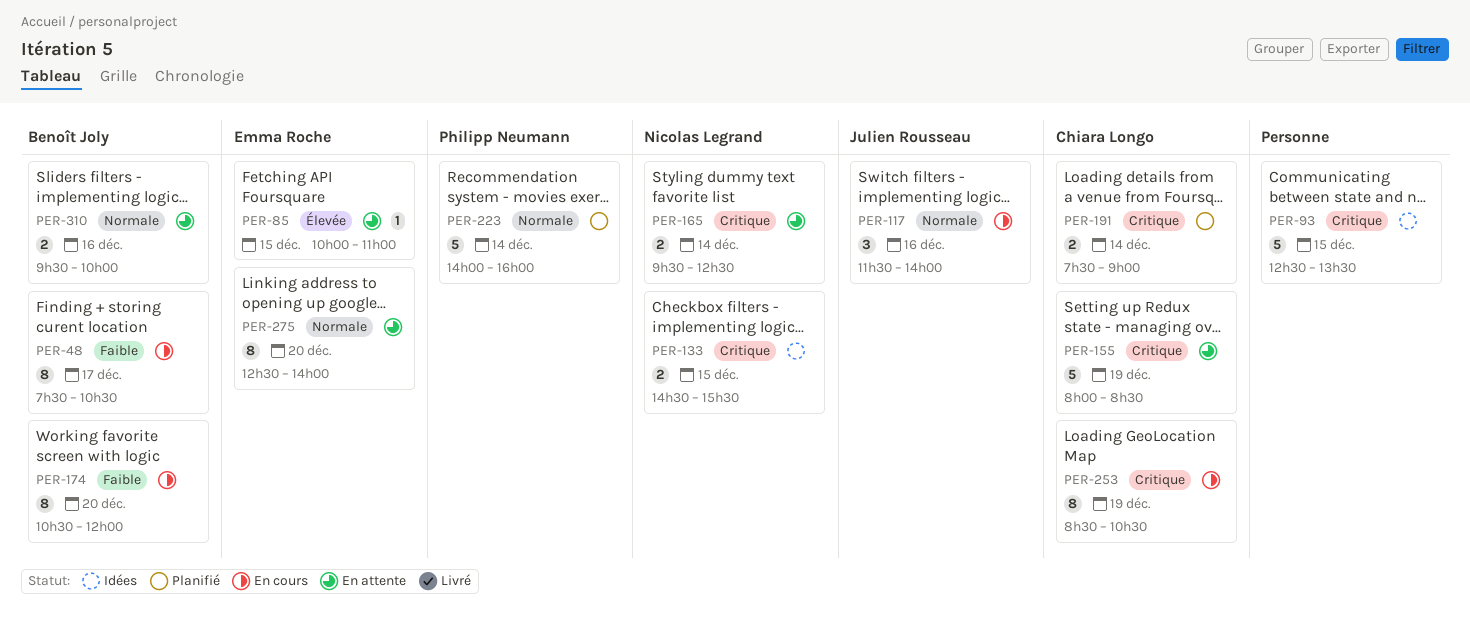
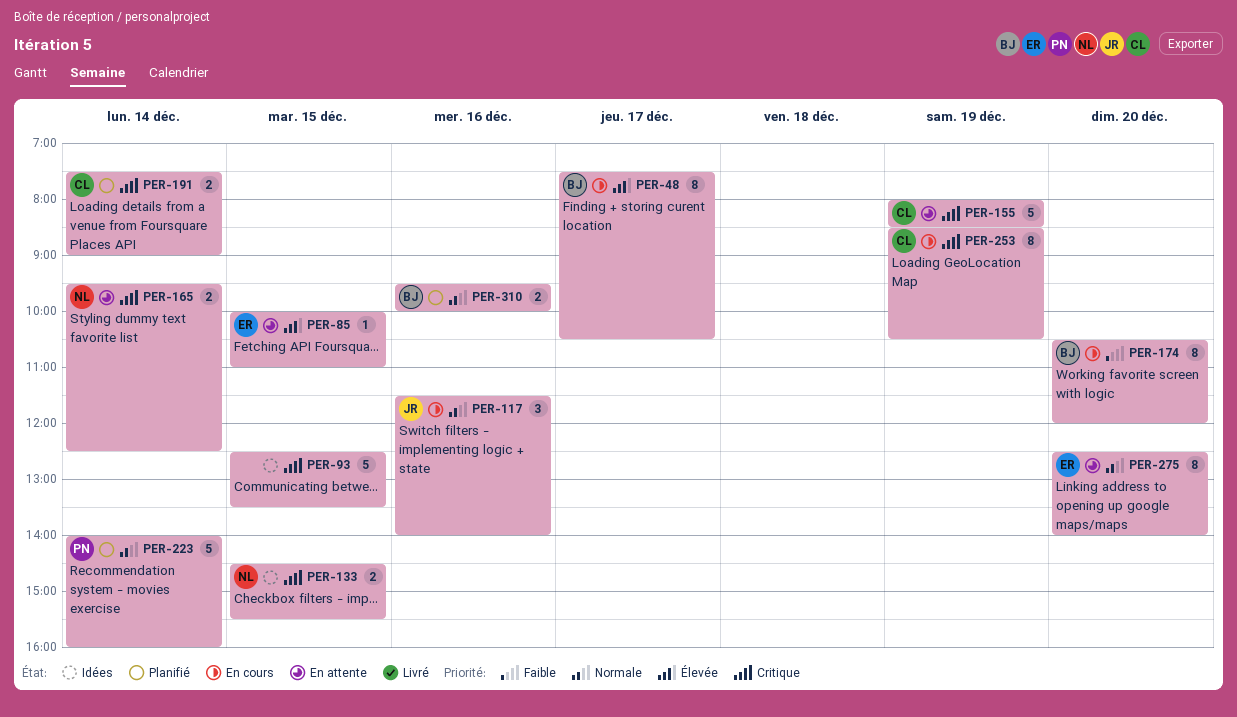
PER-48, priority: Faible -> Élevée
PER-310, status: En attente -> Planifié

